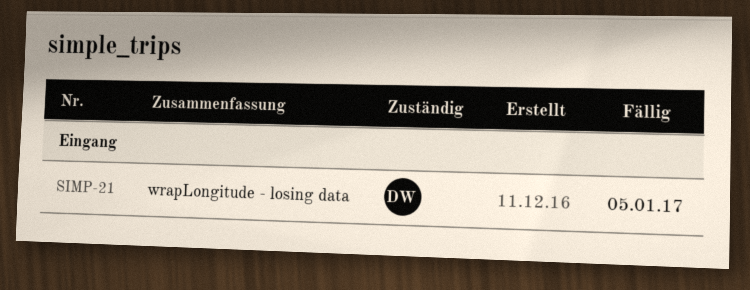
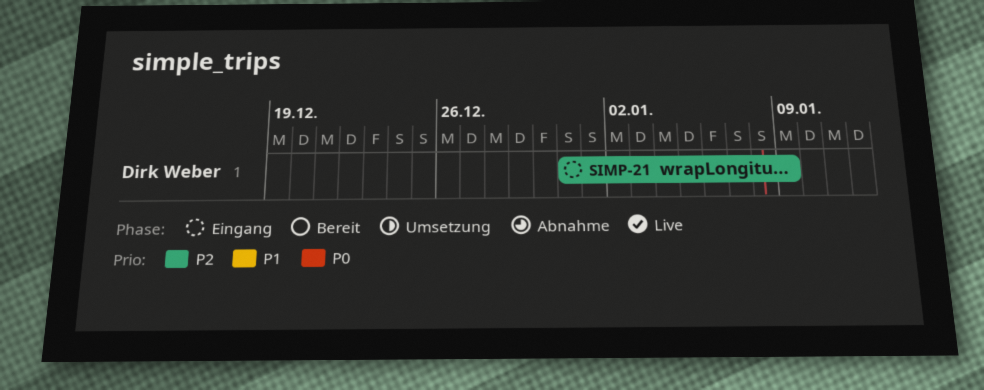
SIMP-21, due: Jan 5 -> Jan 9

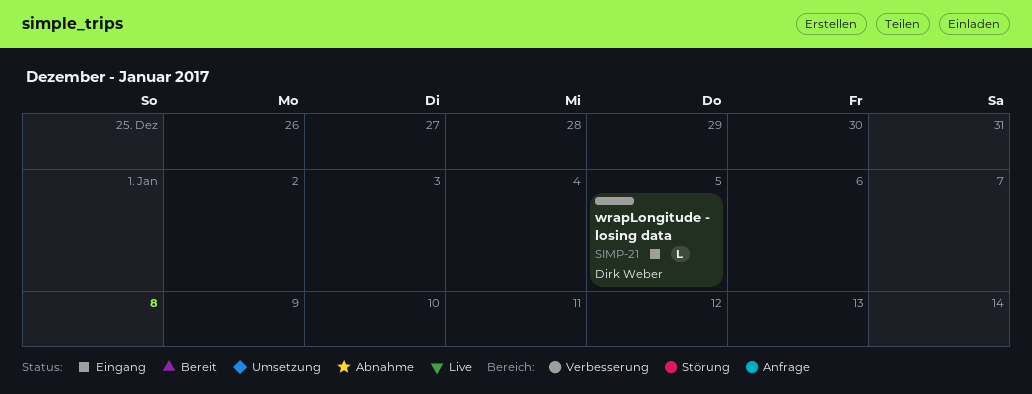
SIMP-21, due: Jan 9 -> Jan 5

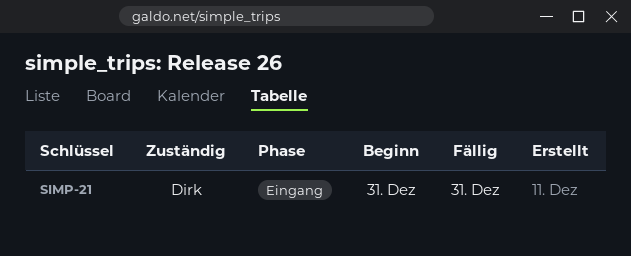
SIMP-21, due: Jan 5 -> Dec 31

